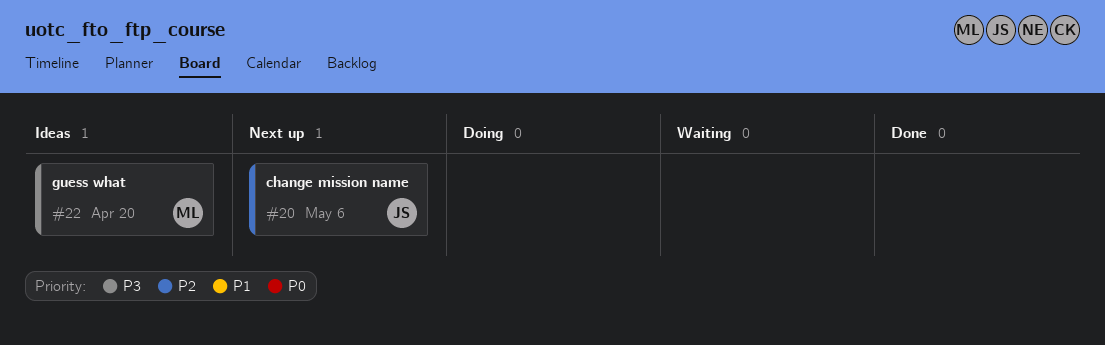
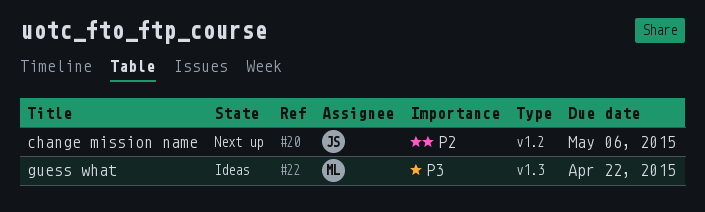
#22, due: Apr 20 -> Apr 22

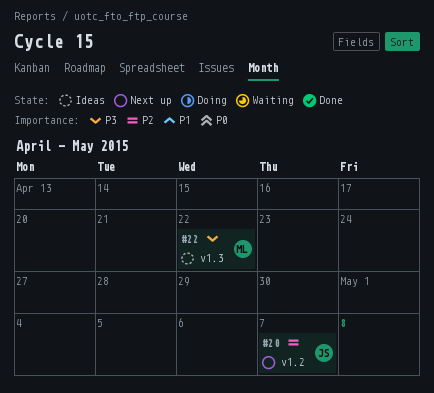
#20, due: May 6 -> May 7

